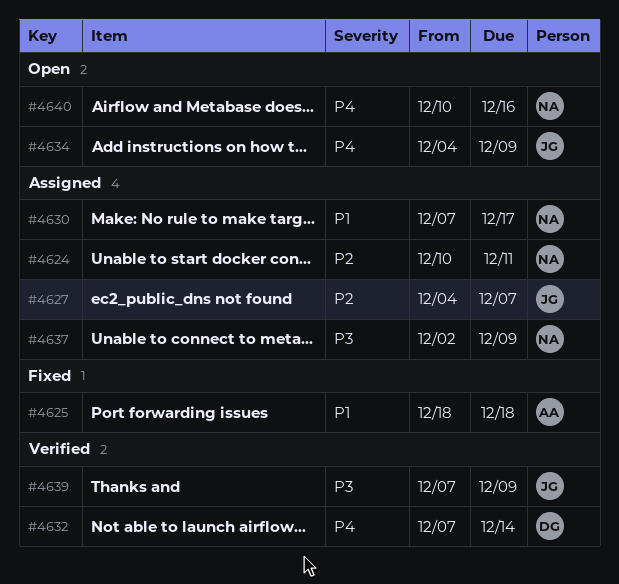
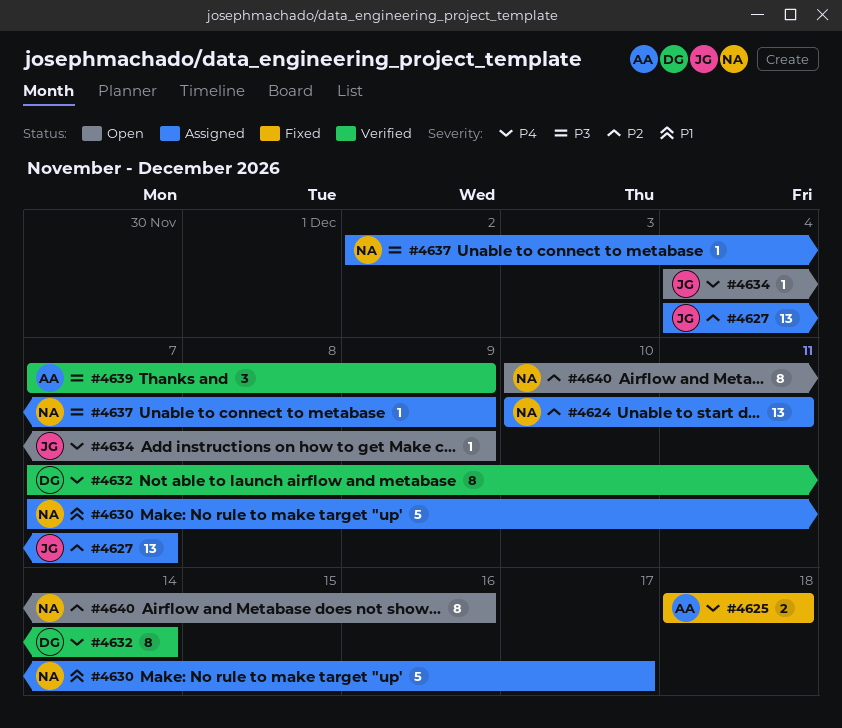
#4625, priority: P1 -> P4
#4639, owner: JG -> AA
#4640, priority: P4 -> P2

